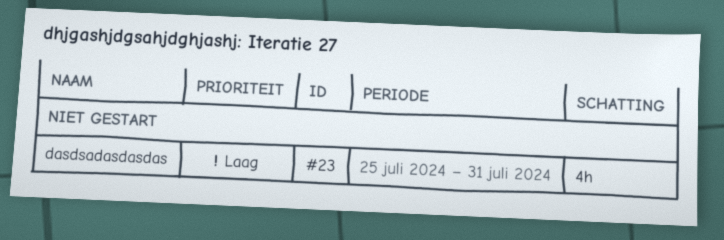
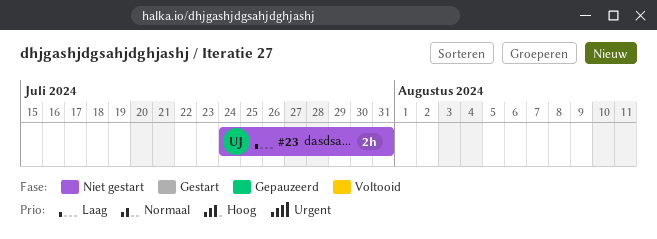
#23, estimate: 4h -> 2h
#23, start: Jul 25 -> Jul 24

